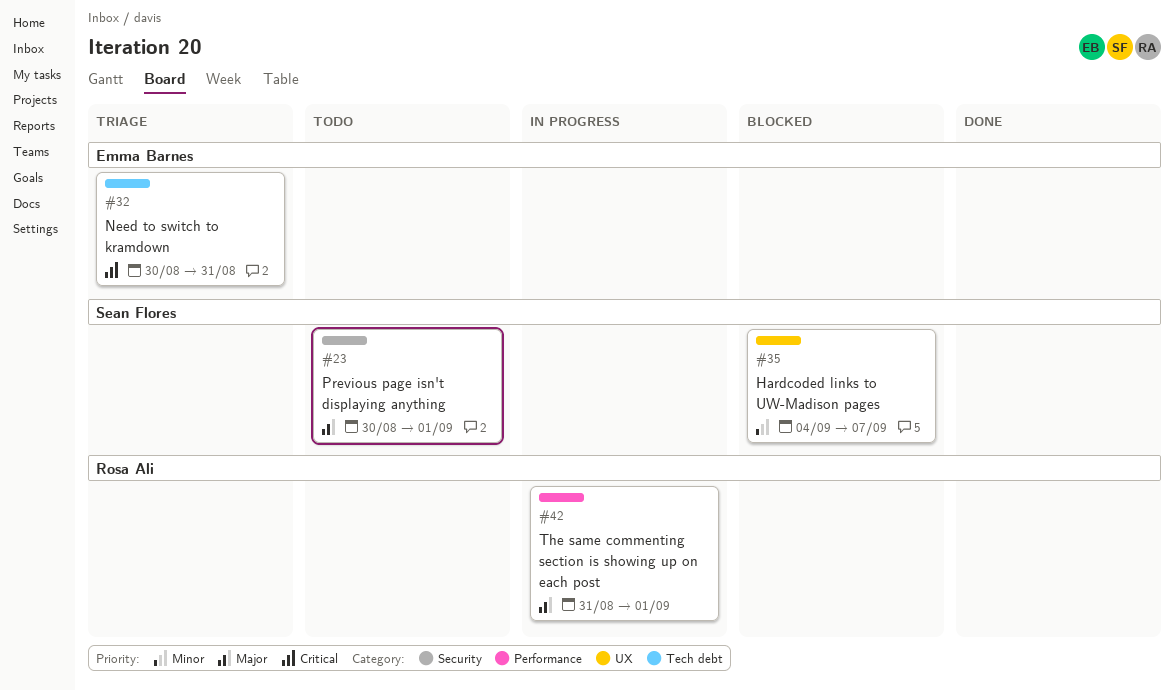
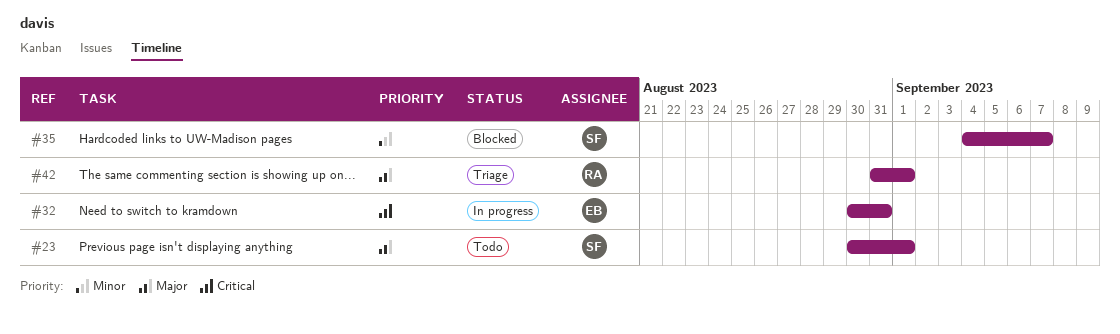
#32, status: Triage -> In progress
#42, status: In progress -> Triage

